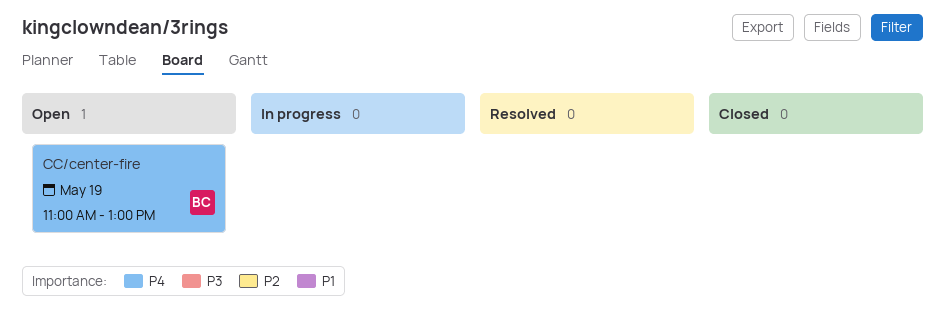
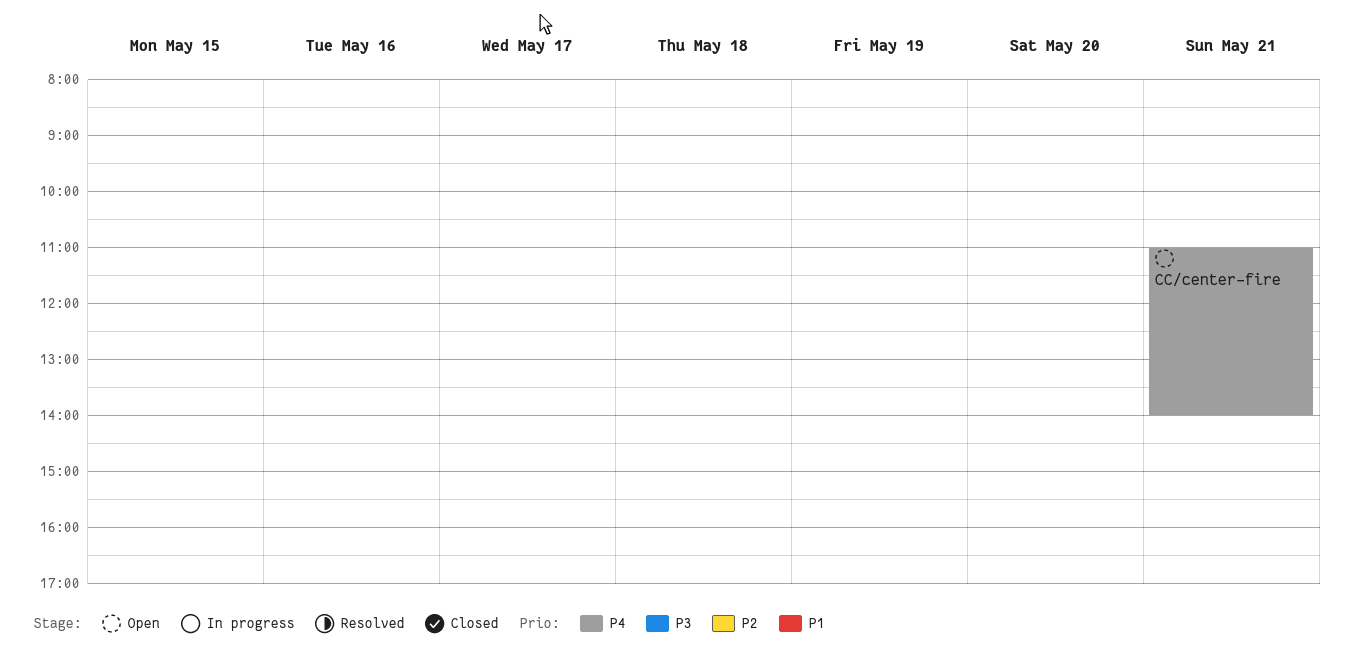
CC/center-fire, day: May 19 -> May 21
CC/center-fire, ends: 13:00 -> 14:00

